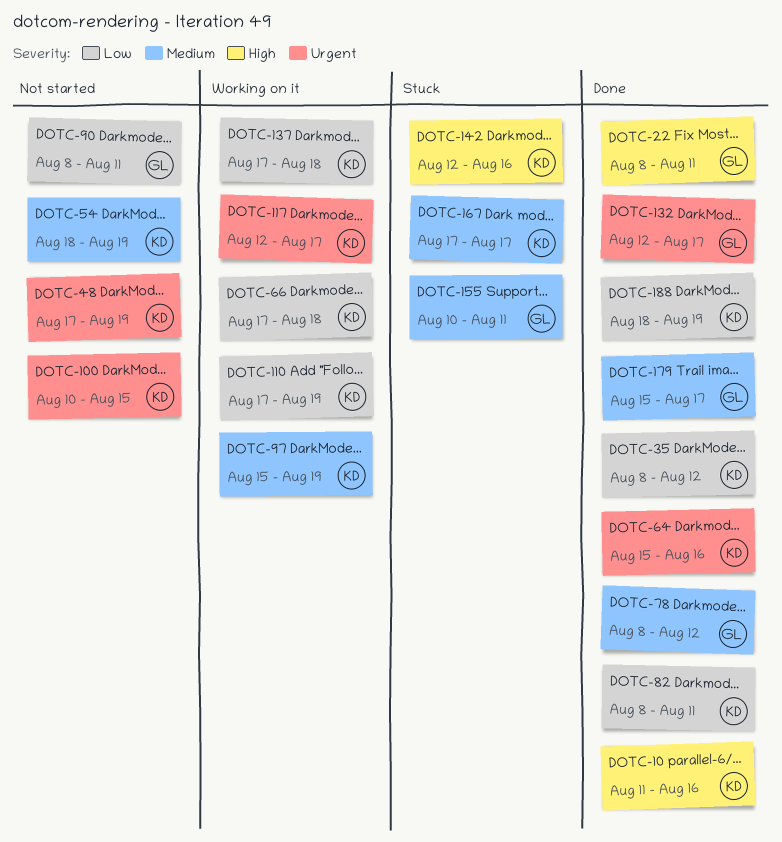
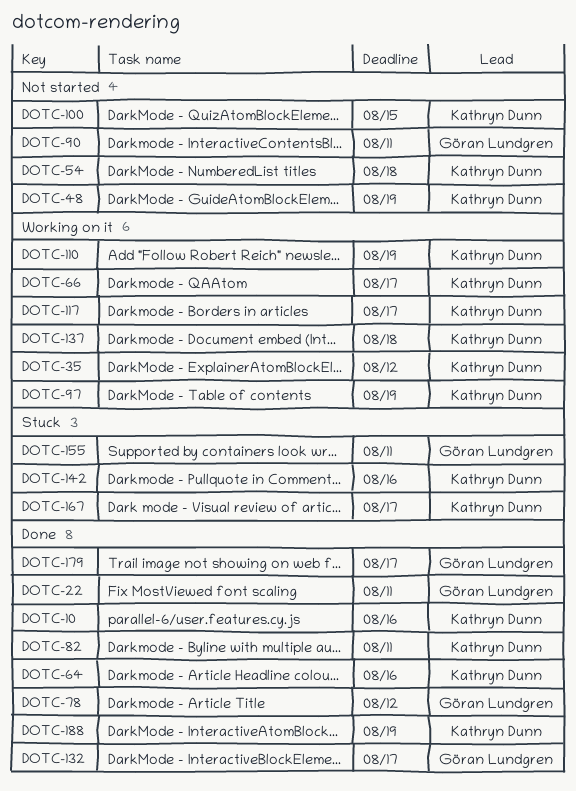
DOTC-35, status: Done -> Working on it
DOTC-54, due: Aug 19 -> Aug 18
DOTC-66, due: Aug 18 -> Aug 17

